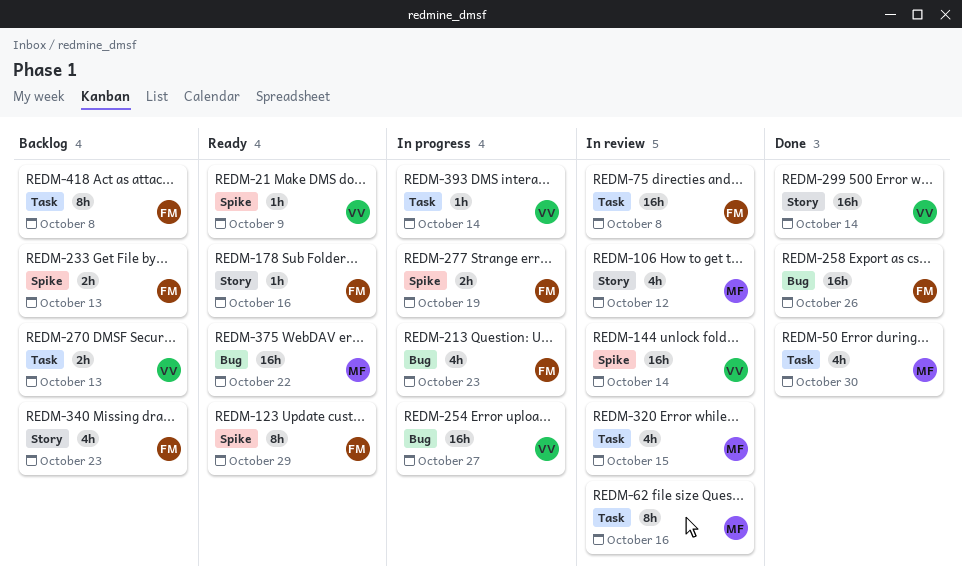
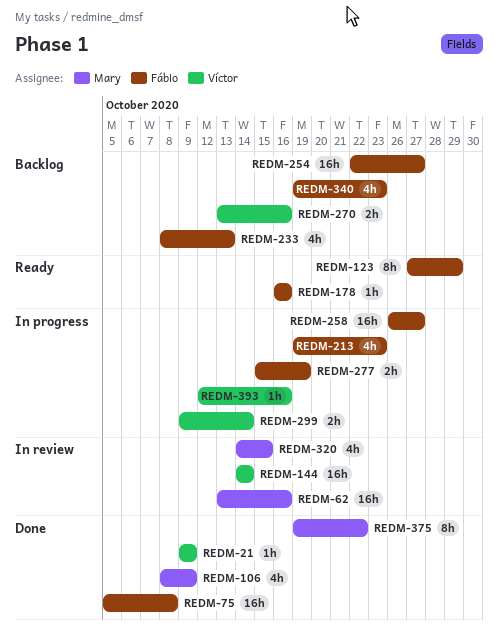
REDM-21, status: Ready -> Done
REDM-50: present -> none
REDM-62, estimate: 8h -> 16h
REDM-75, status: In review -> Done
REDM-106, status: In review -> Done
REDM-106, due: Oct 12 -> Oct 9
REDM-233, estimate: 2h -> 4h
REDM-254, status: In progress -> Backlog
REDM-254, owner: Víctor -> Fábio
REDM-258, status: Done -> In progress
REDM-258, due: Oct 26 -> Oct 27
REDM-270, due: Oct 13 -> Oct 16
REDM-299, status: Done -> In progress
REDM-299, estimate: 16h -> 2h
REDM-375, status: Ready -> Done
REDM-375, estimate: 16h -> 8h
REDM-393, due: Oct 14 -> Oct 16
REDM-418: present -> none

